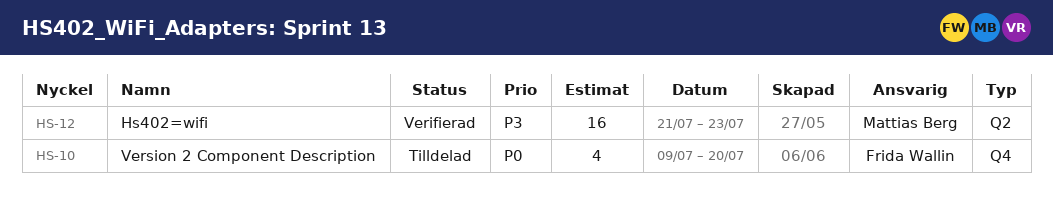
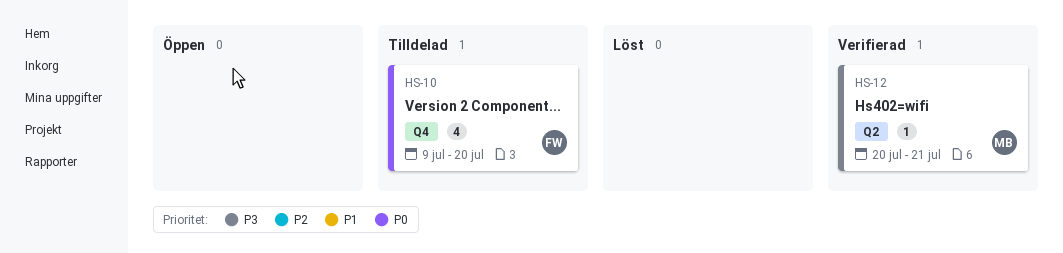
HS-12, estimate: 16 -> 1
HS-12, start: Jul 21 -> Jul 20
HS-12, due: Jul 23 -> Jul 21

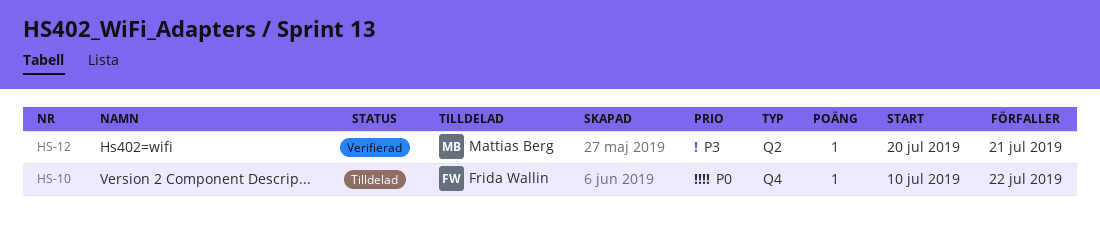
HS-10, estimate: 4 -> 1
HS-10, start: Jul 9 -> Jul 10
HS-10, due: Jul 20 -> Jul 22

